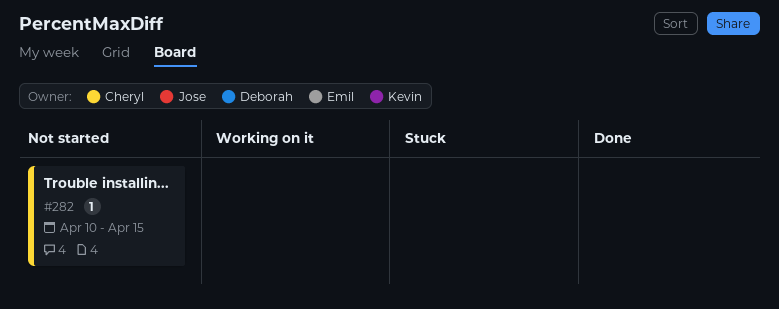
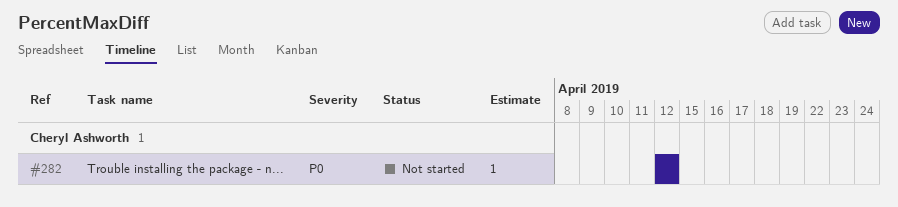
#282, start: Apr 10 -> Apr 12
#282, due: Apr 15 -> Apr 12

